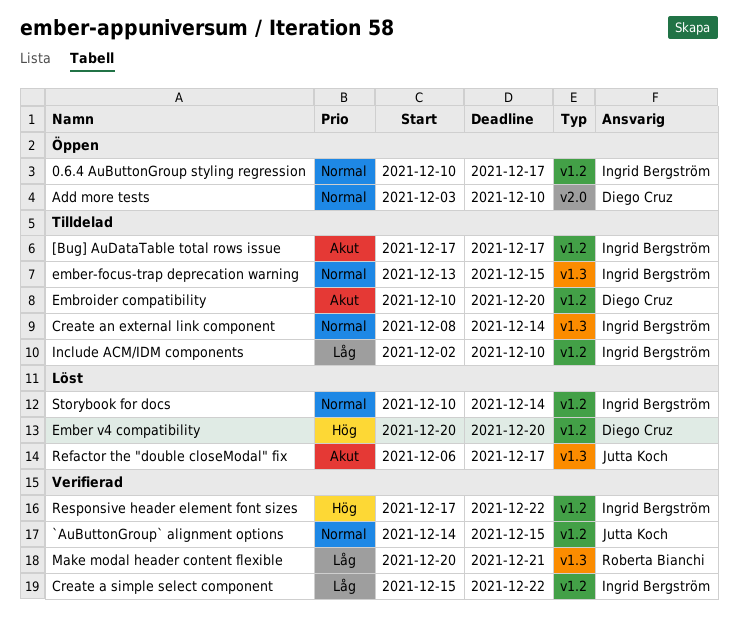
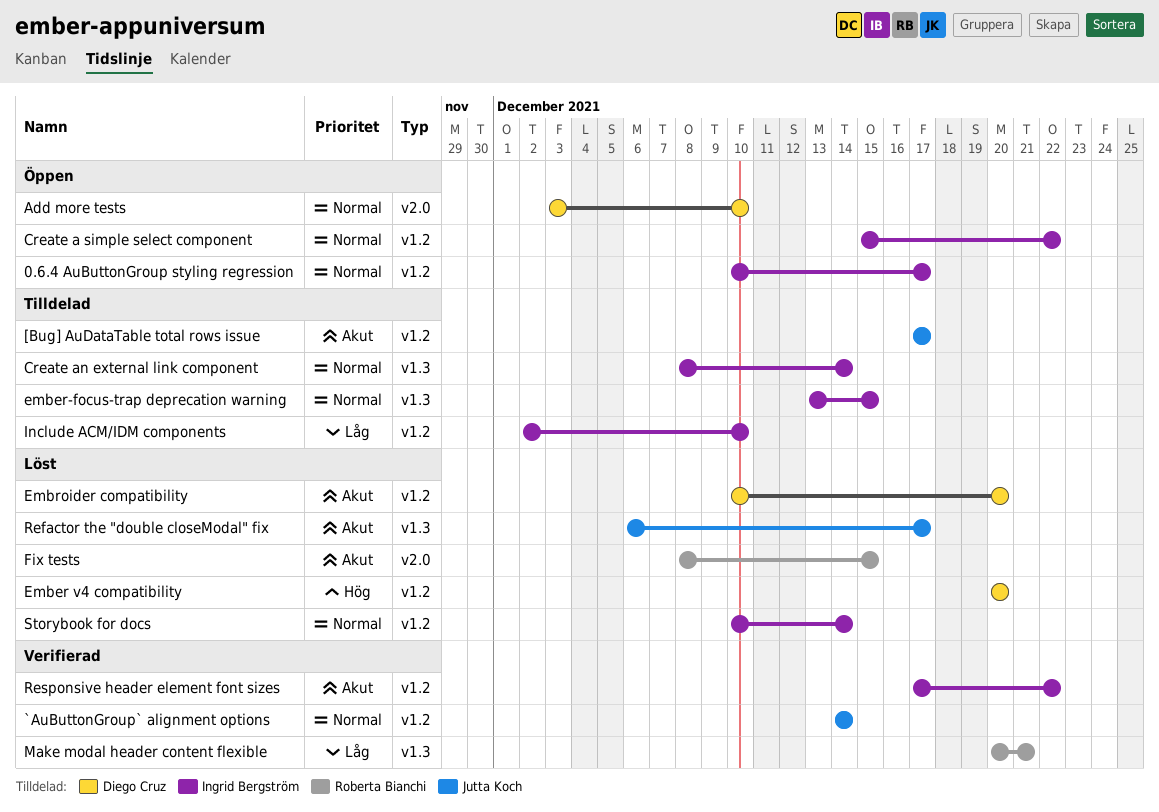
[Bug] AuDataTable total rows issue, owner: Ingrid Bergström -> Jutta Koch
`AuButtonGroup` alignment options, due: Dec 15 -> Dec 14
Create a simple select component, status: Verifierad -> Öppen
Create a simple select component, priority: Låg -> Normal
Embroider compatibility, status: Tilldelad -> Löst
Fix tests: none -> present
Responsive header element font sizes, priority: Hög -> Akut

